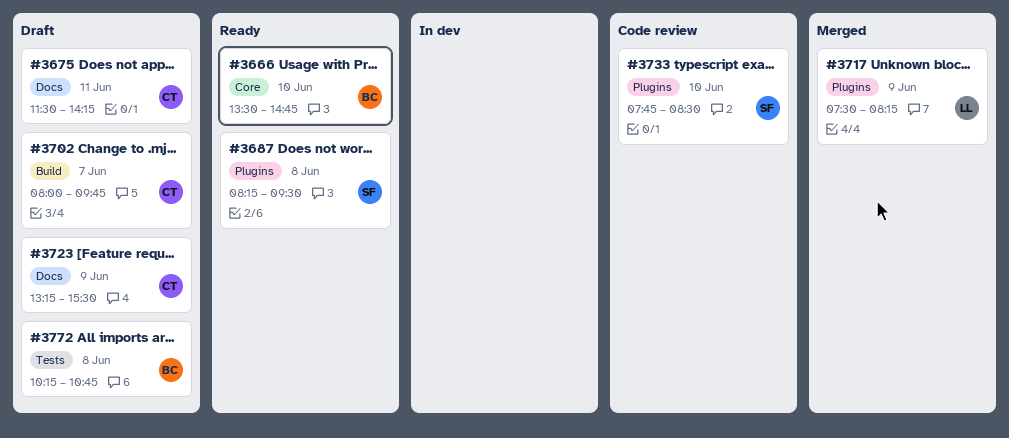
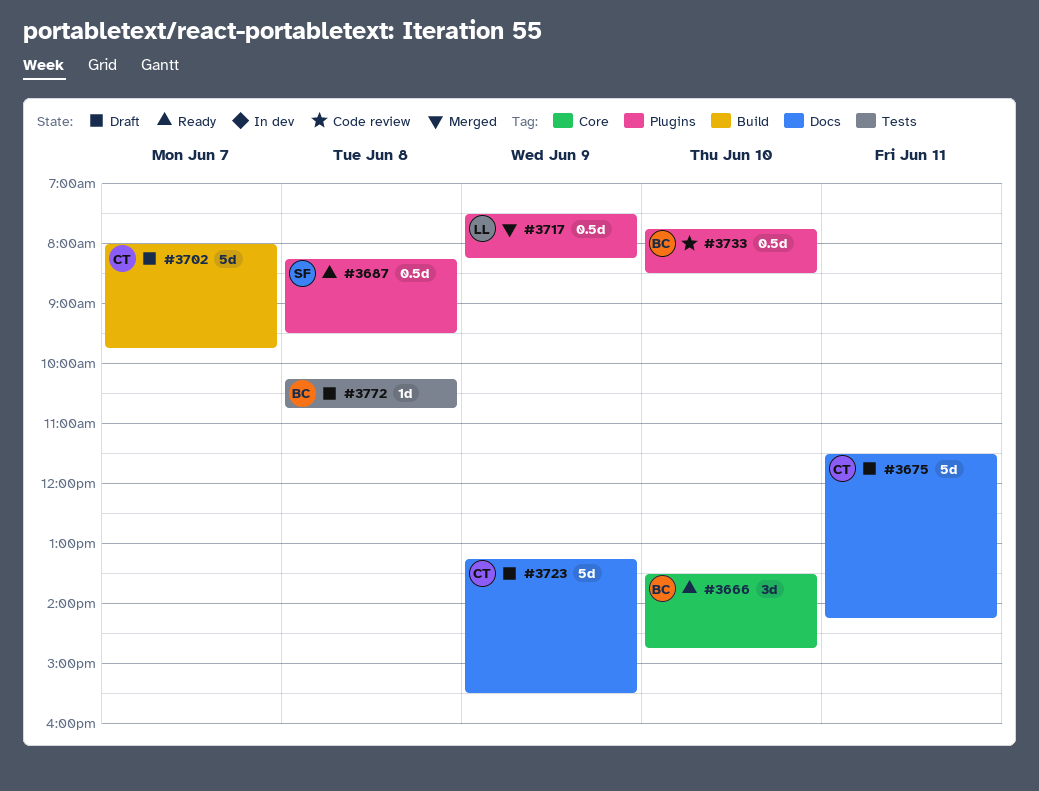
#3733, owner: SF -> BC

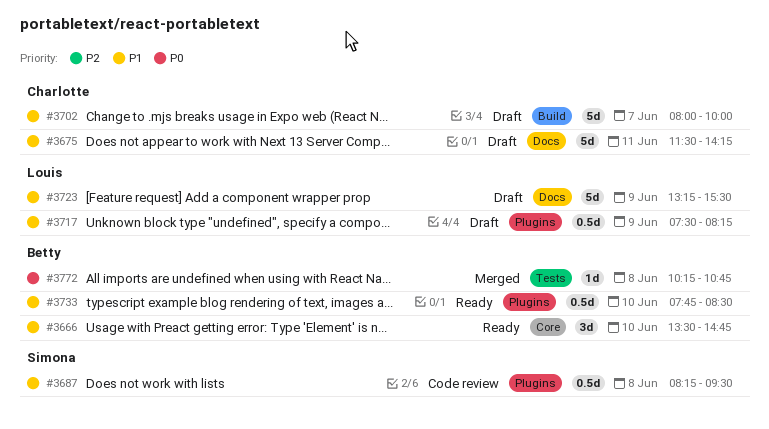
#3687, status: Ready -> Code review
#3702, ends: 09:45 -> 10:00
#3717, status: Merged -> Draft
#3723, owner: Charlotte -> Louis
#3733, status: Code review -> Ready
#3772, status: Draft -> Merged

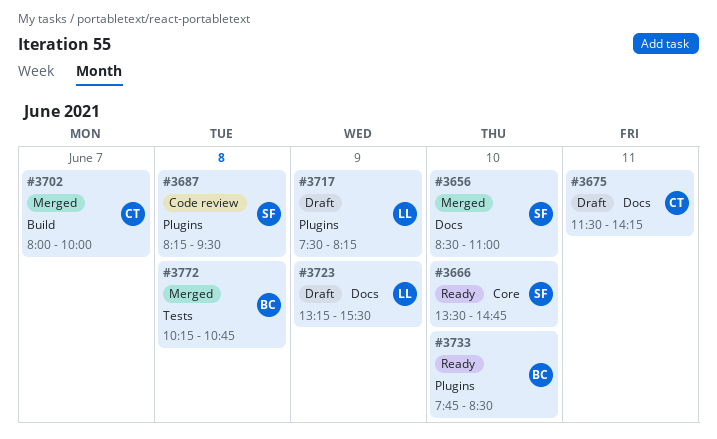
#3656: none -> present
#3666, owner: Betty -> Simona
#3702, status: Draft -> Merged

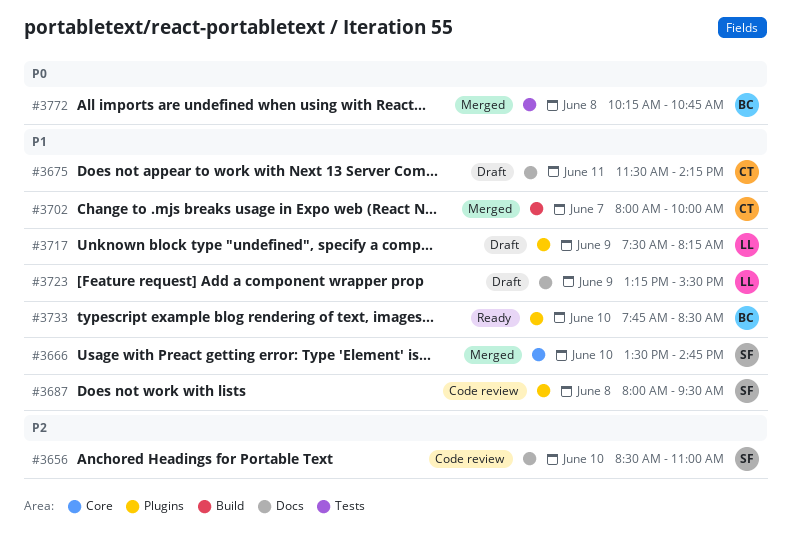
#3656, status: Merged -> Code review
#3666, status: Ready -> Merged
#3687, begins: 08:15 -> 08:00

